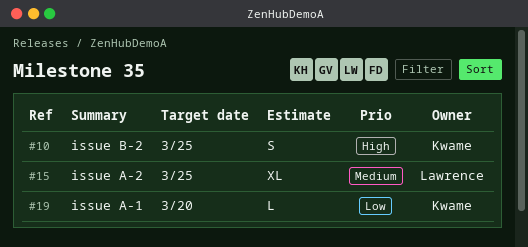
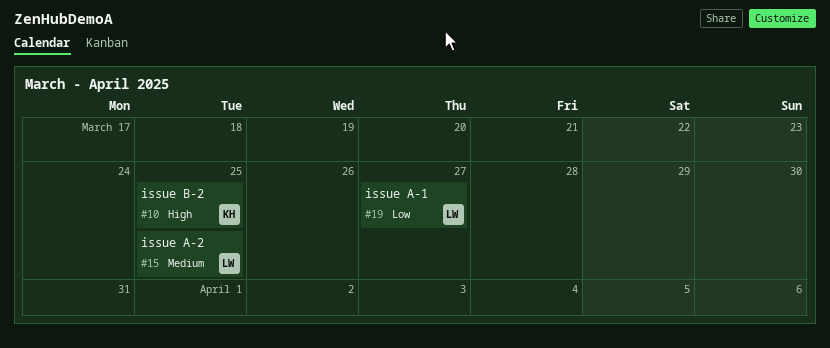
#19, owner: Kwame -> Lawrence
#19, due: Mar 20 -> Mar 27

